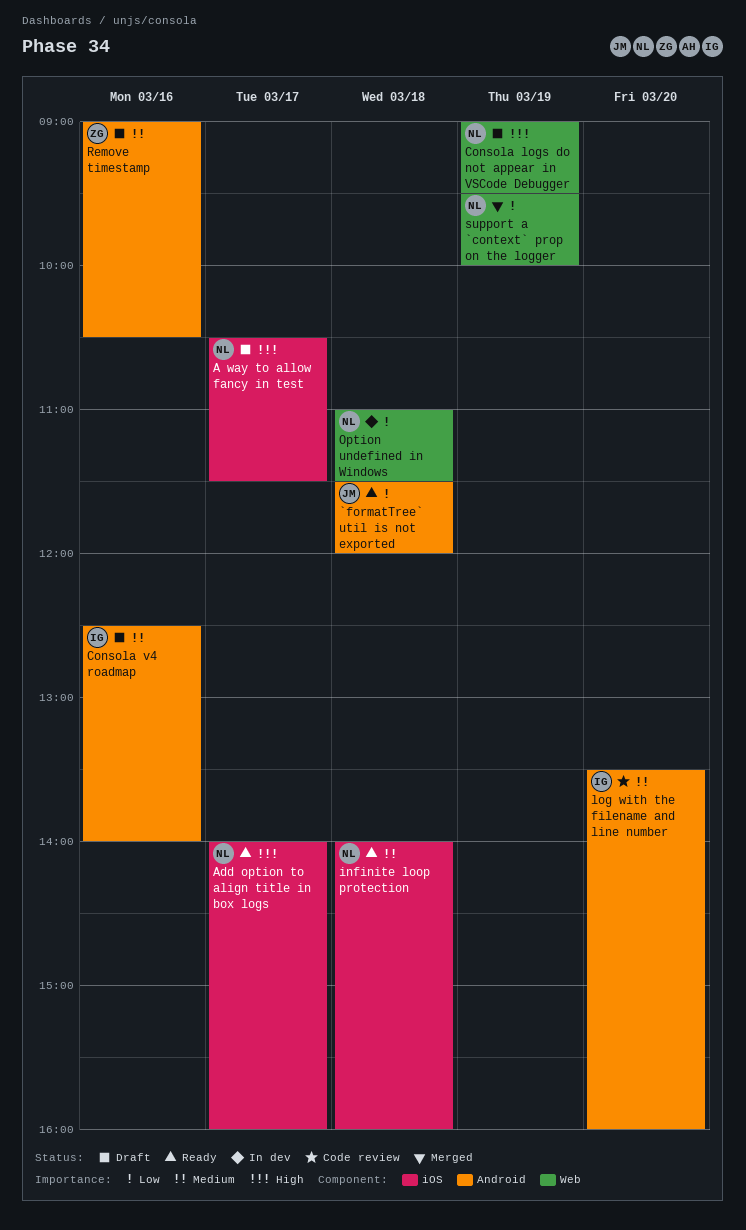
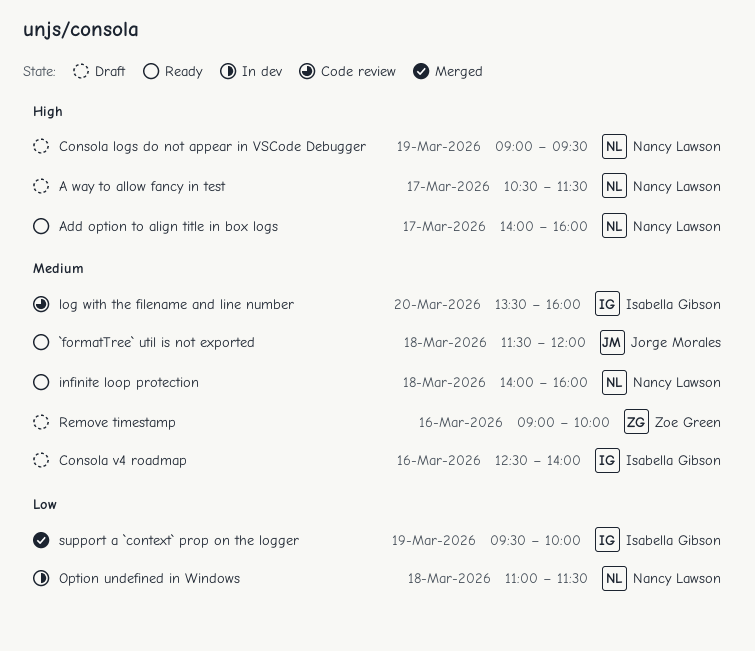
`formatTree` util is not exported, priority: Low -> Medium
Remove timestamp, ends: 10:30 -> 10:00
support a `context` prop on the logger, owner: Nancy Lawson -> Isabella Gibson

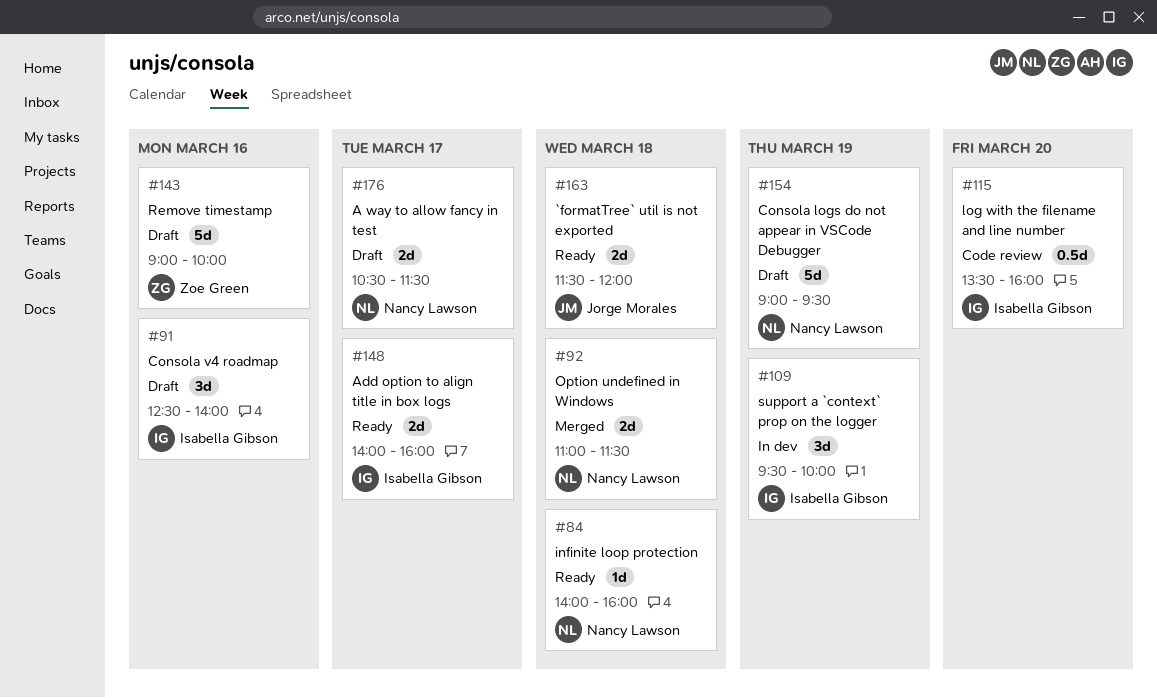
Add option to align title in box logs, owner: Nancy Lawson -> Isabella Gibson
Option undefined in Windows, status: In dev -> Merged
support a `context` prop on the logger, status: Merged -> In dev

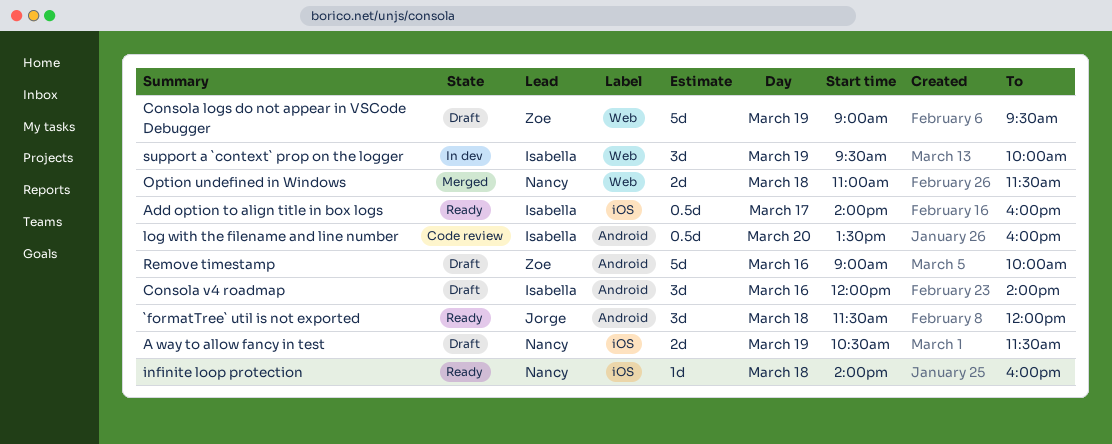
`formatTree` util is not exported, estimate: 2d -> 3d
A way to allow fancy in test, day: Mar 17 -> Mar 19
Add option to align title in box logs, estimate: 2d -> 0.5d
Consola logs do not appear in VSCode Debugger, owner: Nancy Lawson -> Zoe Green
Consola v4 roadmap, begins: 12:30 -> 12:00

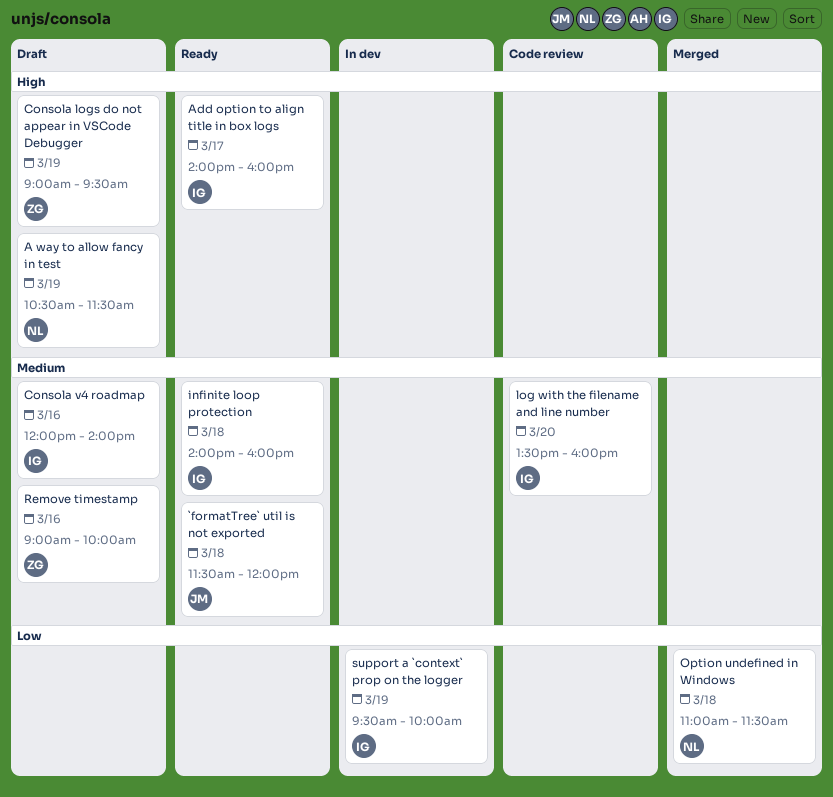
infinite loop protection, owner: Nancy -> Isabella

